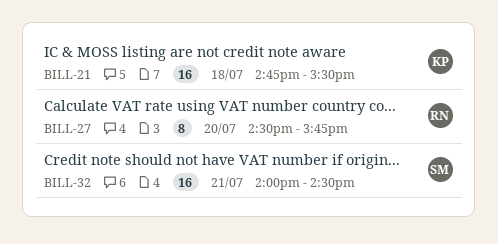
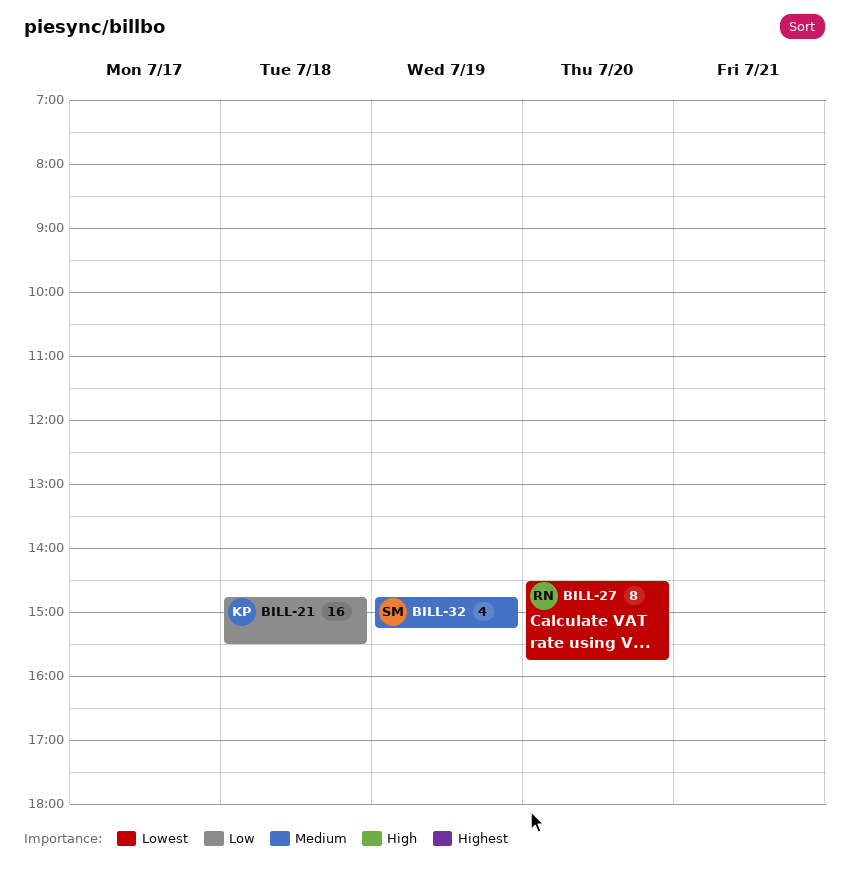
BILL-32, estimate: 16 -> 4
BILL-32, day: Jul 21 -> Jul 19
BILL-32, begins: 14:00 -> 14:45
BILL-32, ends: 14:30 -> 15:15

